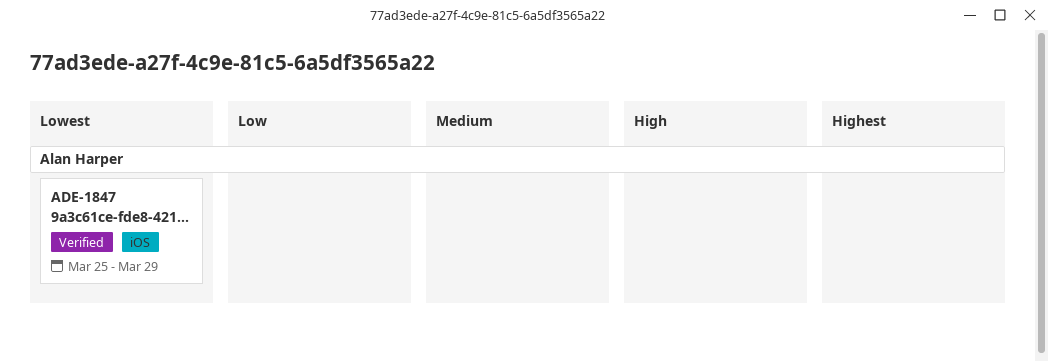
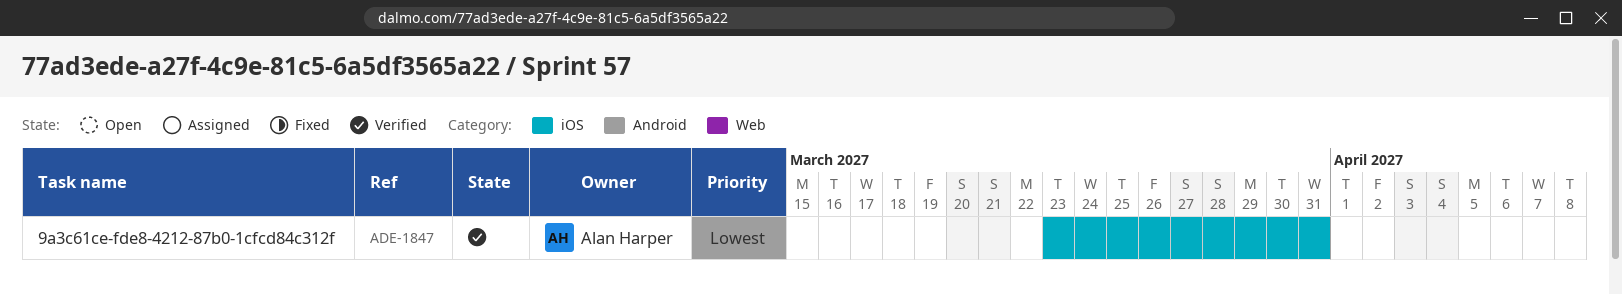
ADE-1847, start: Mar 25 -> Mar 23
ADE-1847, due: Mar 29 -> Mar 31

